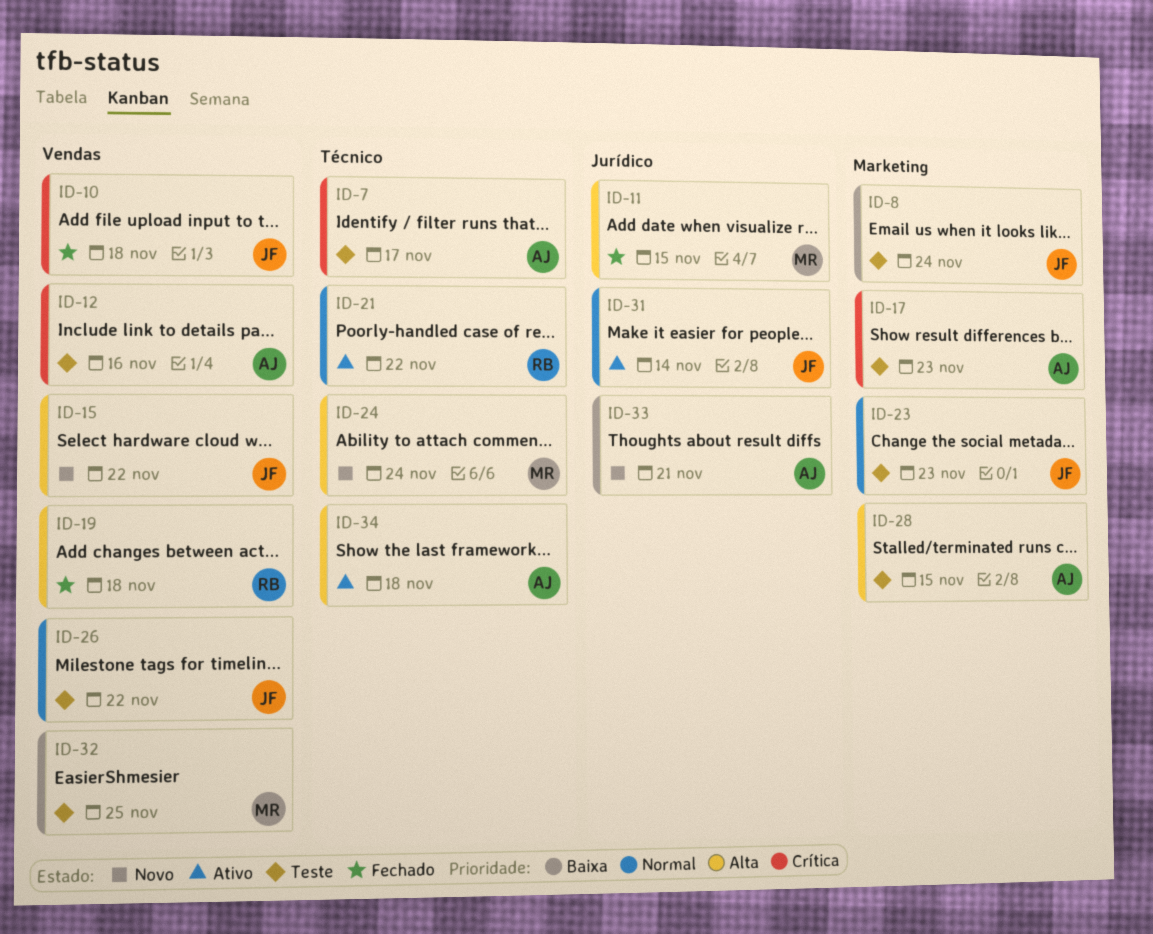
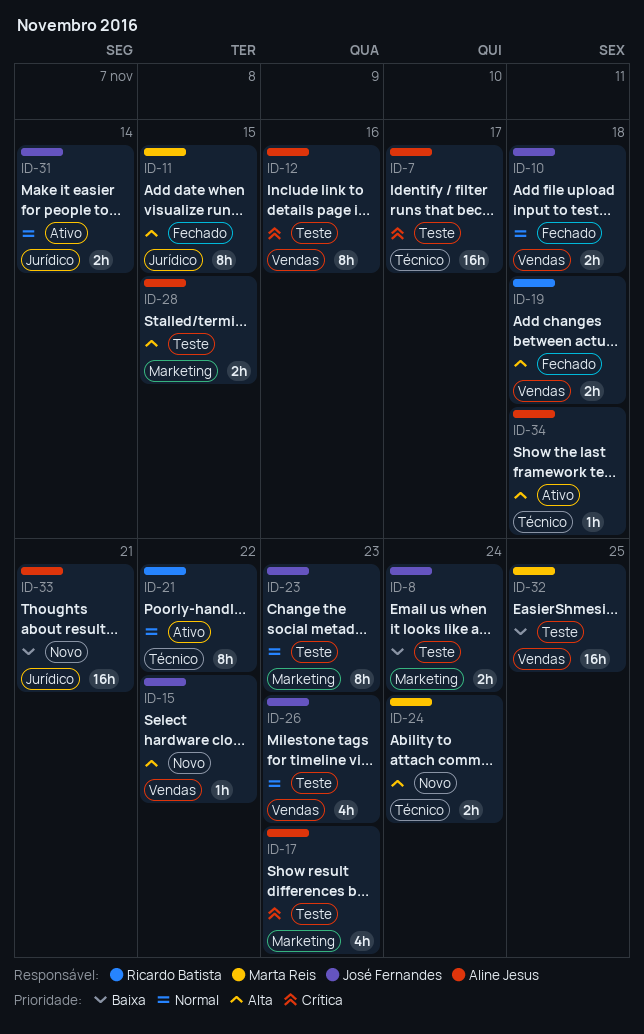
ID-10, priority: Crítica -> Normal
ID-26, due: Nov 22 -> Nov 23

